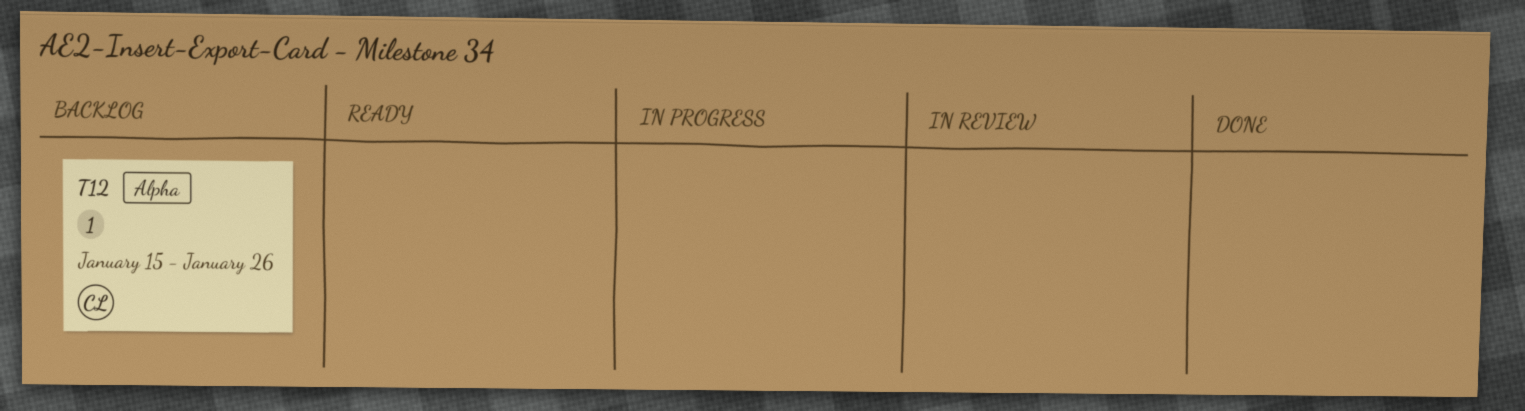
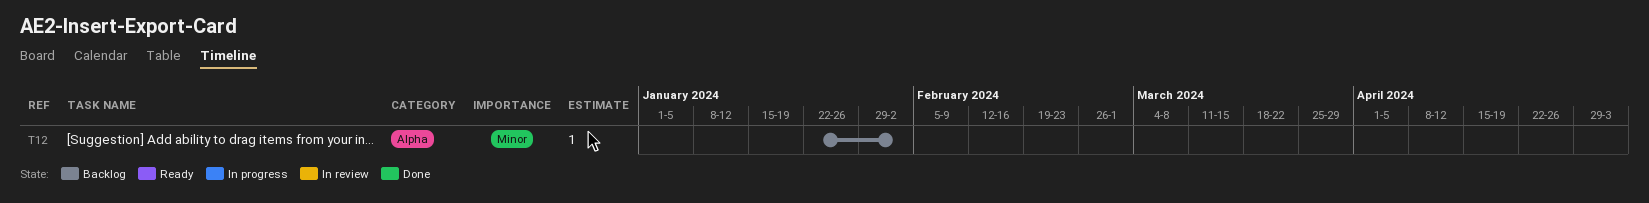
T12, start: Jan 15 -> Jan 22
T12, due: Jan 26 -> Feb 2

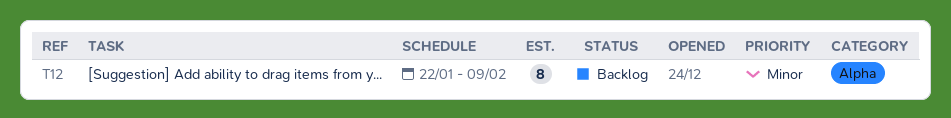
T12, estimate: 1 -> 8
T12, due: Feb 2 -> Feb 9

